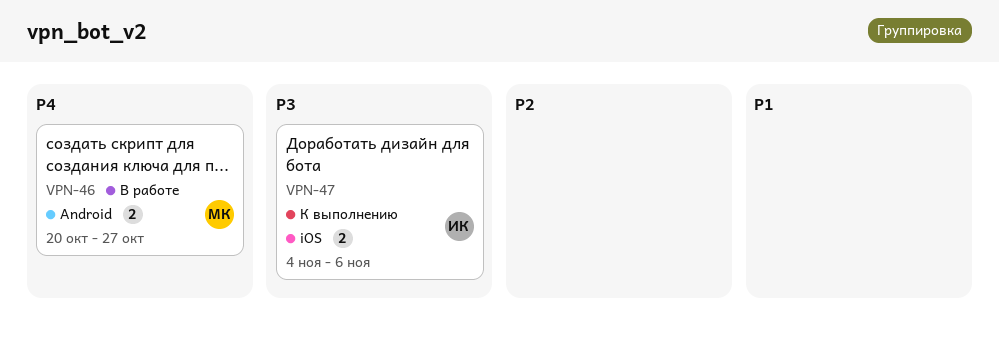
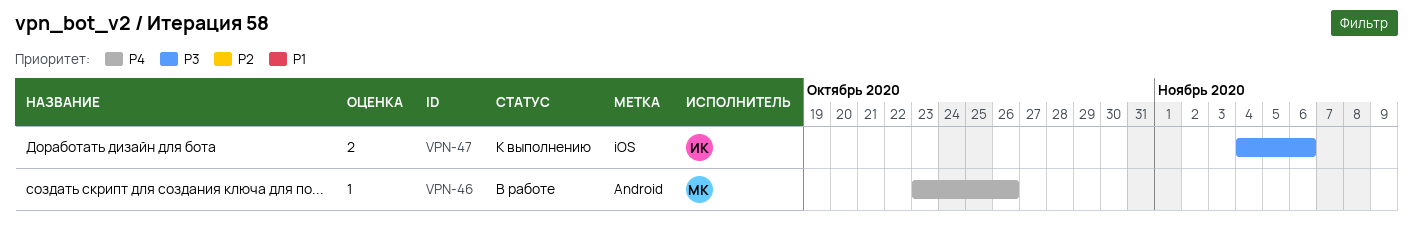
VPN-46, estimate: 2 -> 1
VPN-46, start: Oct 20 -> Oct 23
VPN-46, due: Oct 27 -> Oct 26

